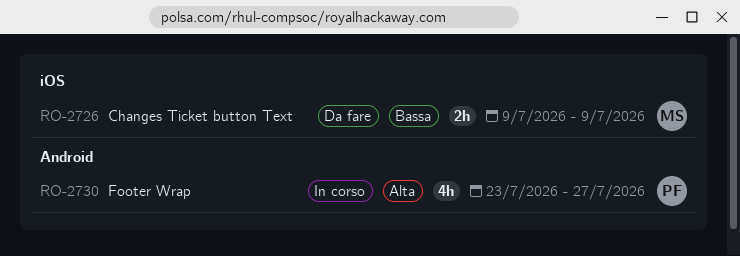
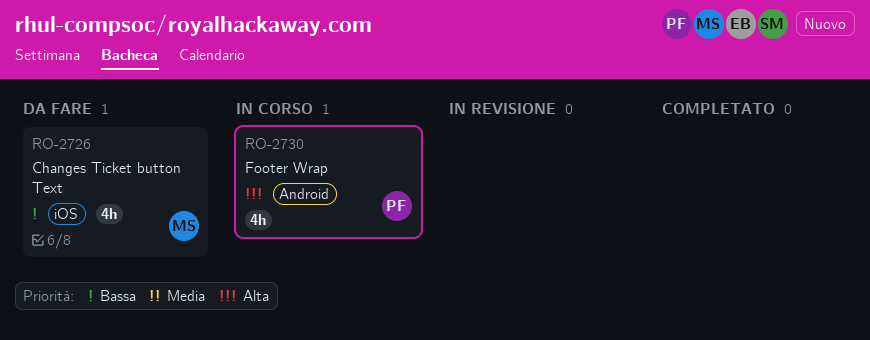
RO-2726, estimate: 2h -> 4h

